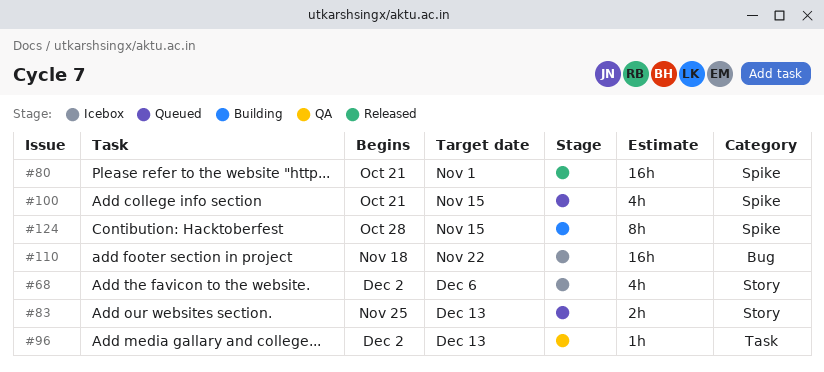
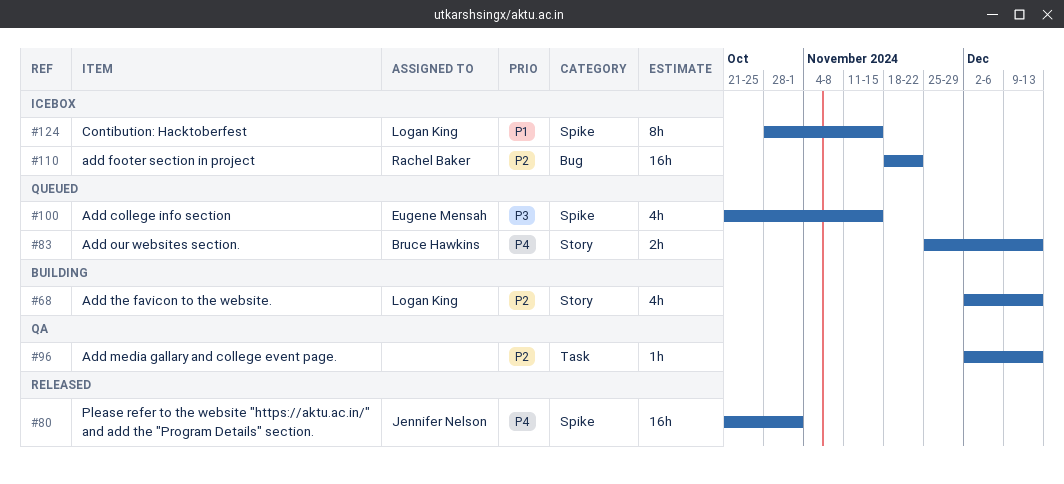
#68, status: Icebox -> Building
#68, due: Dec 6 -> Dec 13
#124, status: Building -> Icebox

